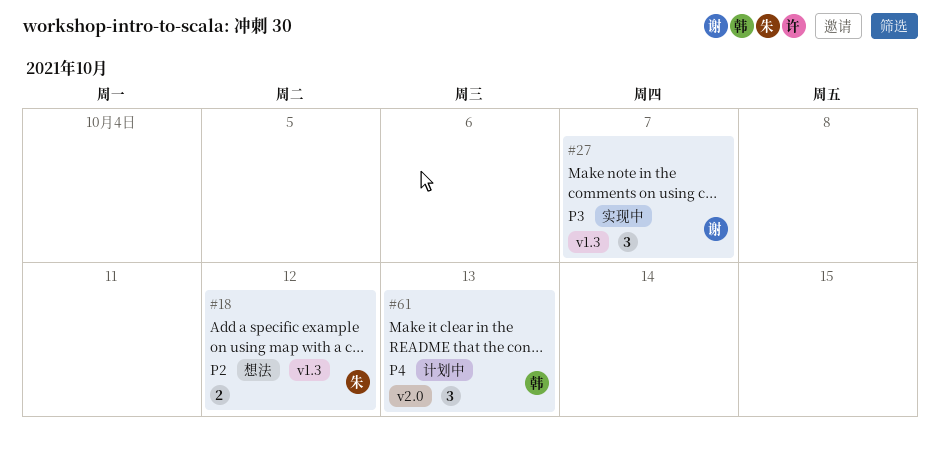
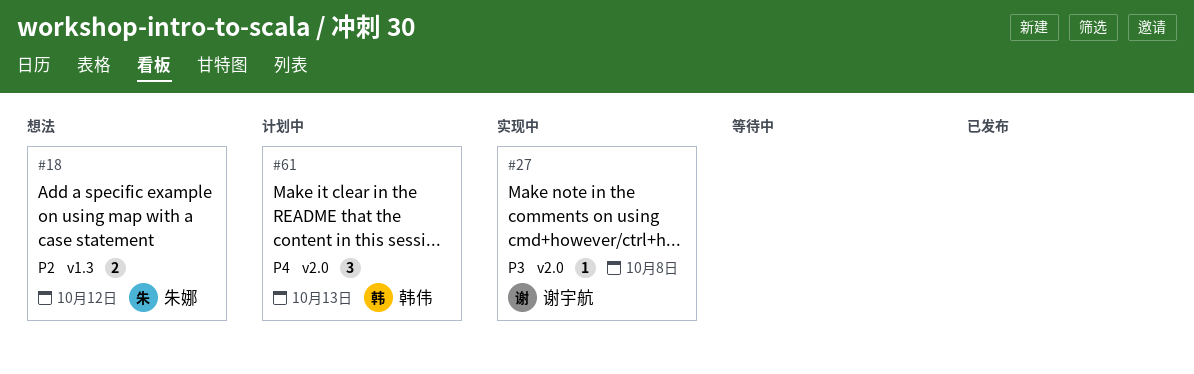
#27, label: v1.3 -> v2.0
#27, estimate: 3 -> 1
#27, due: Oct 7 -> Oct 8

